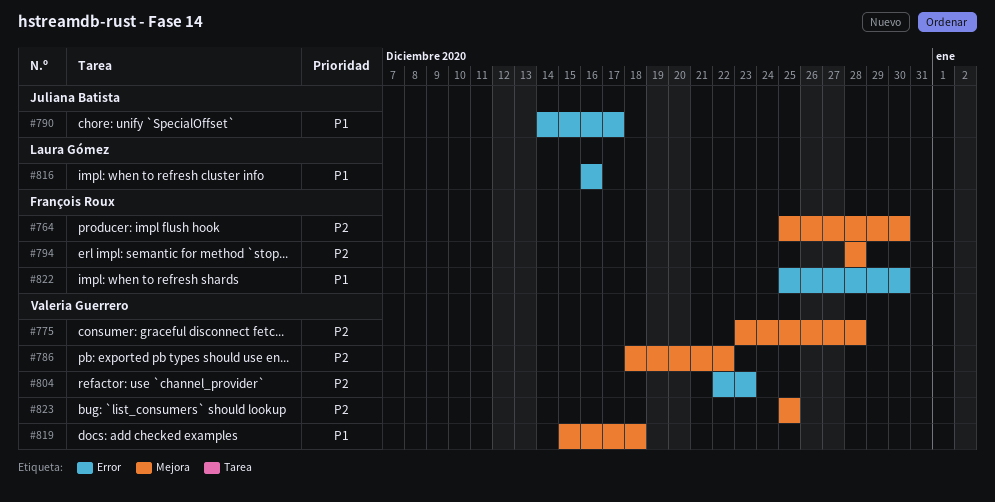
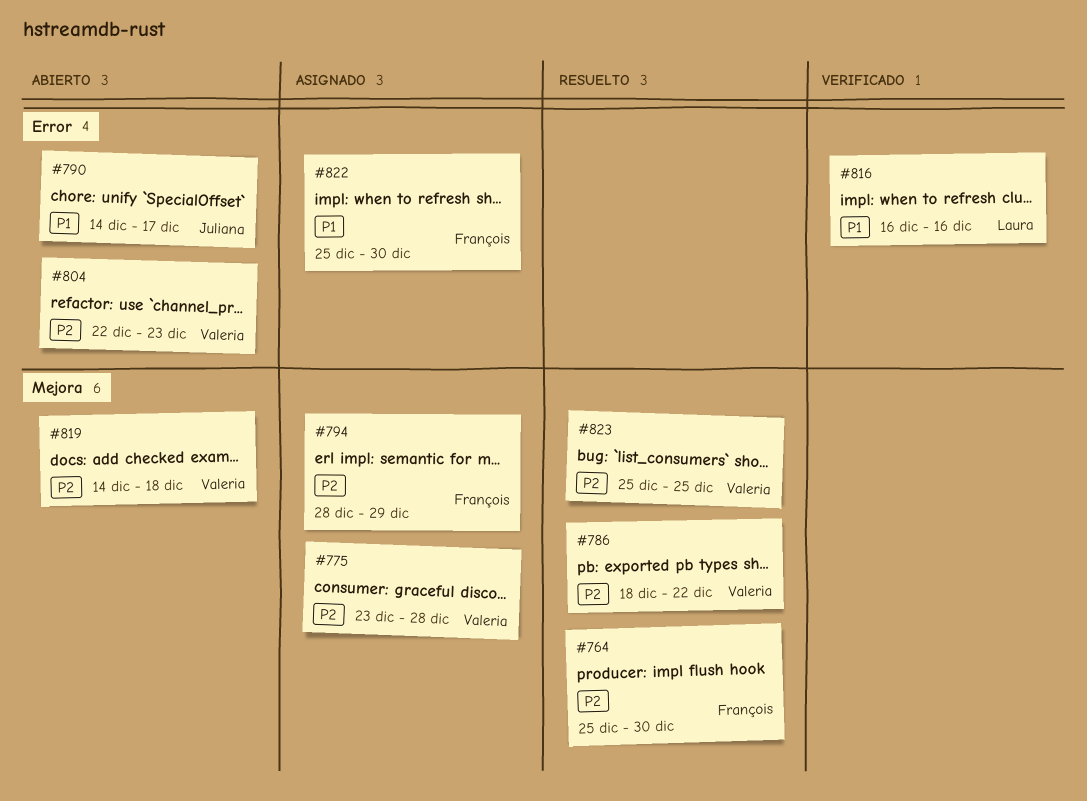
#794, due: Dec 28 -> Dec 29
#819, priority: P1 -> P2
#819, start: Dec 15 -> Dec 14

